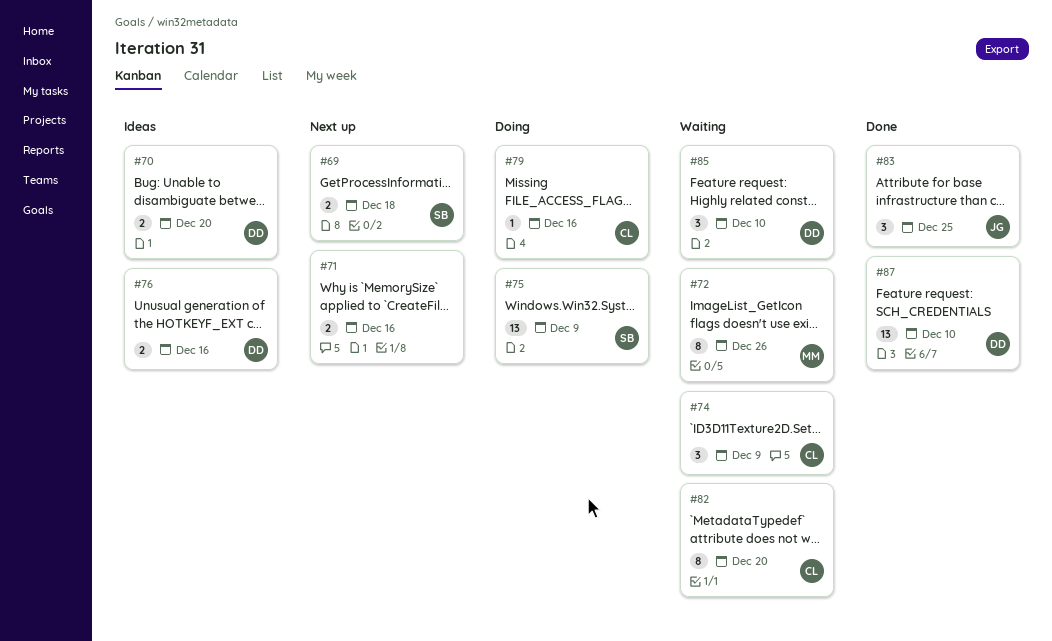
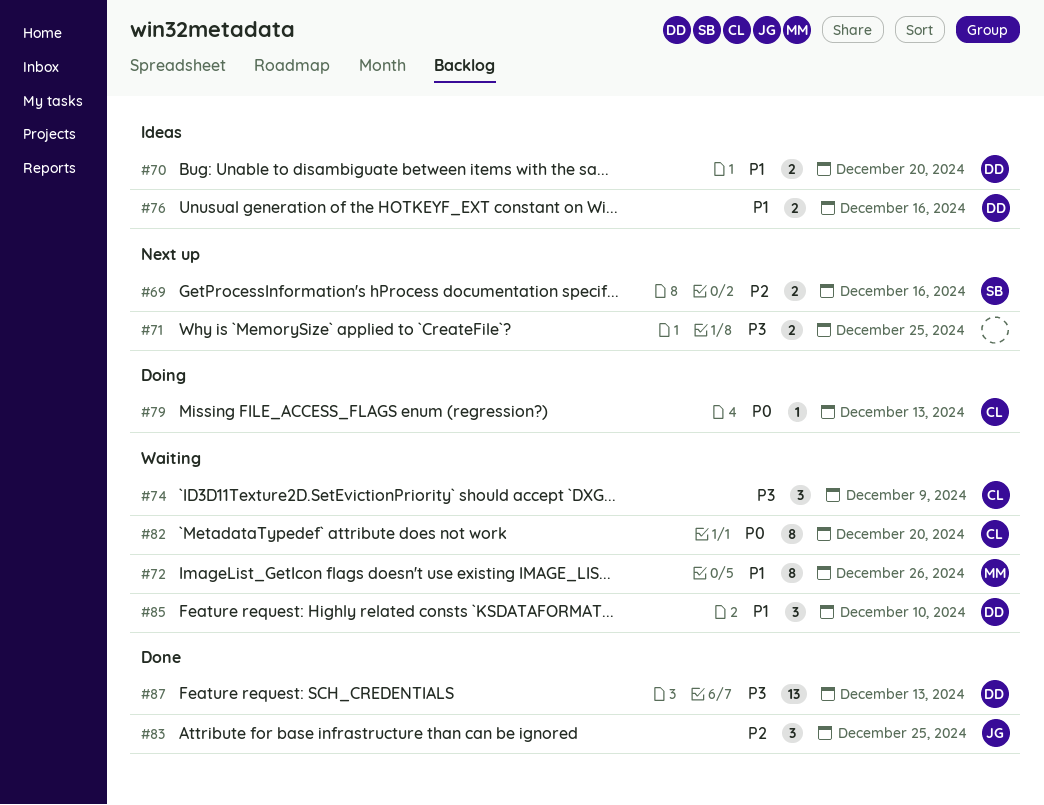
#69, due: Dec 18 -> Dec 16
#71, due: Dec 16 -> Dec 25
#75: present -> none
#79, due: Dec 16 -> Dec 13
#87, due: Dec 10 -> Dec 13

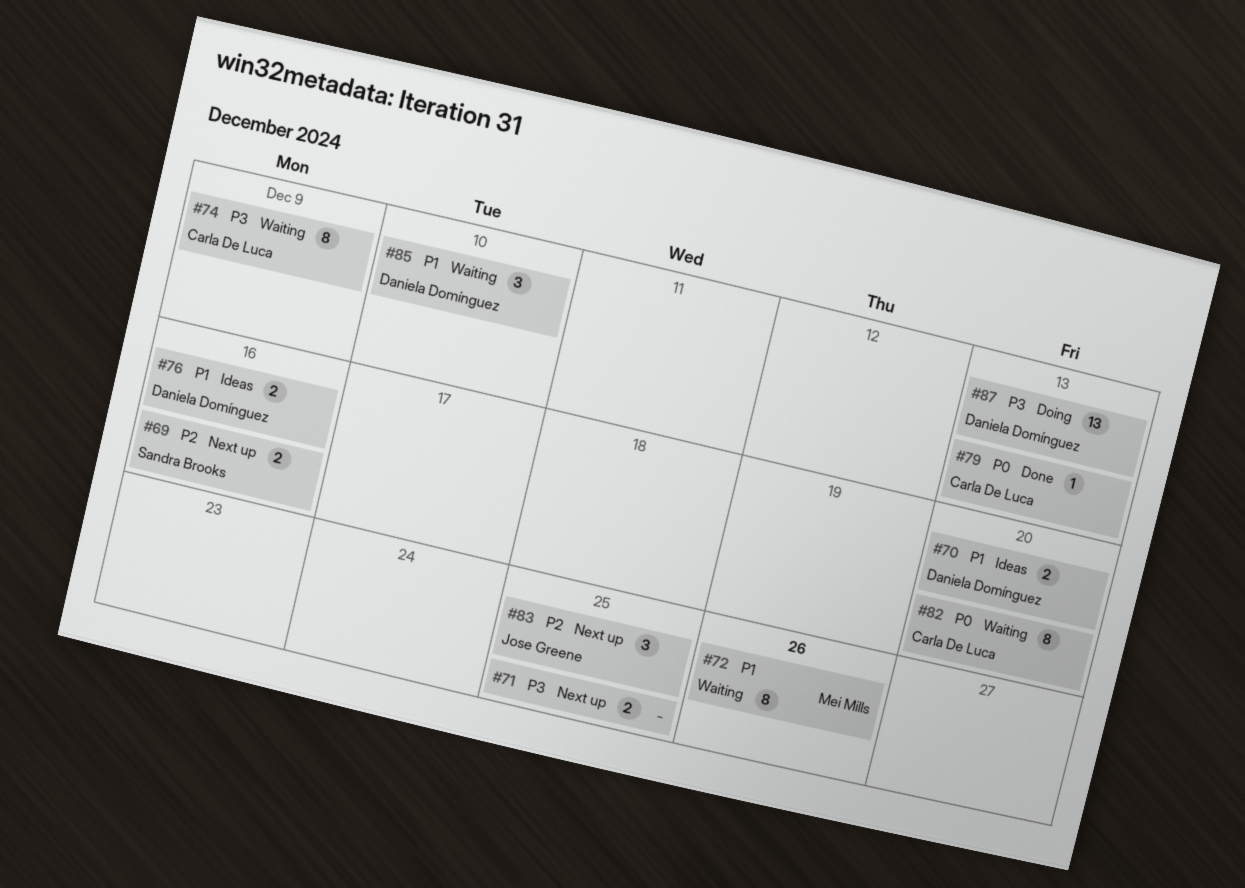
#74, estimate: 3 -> 8
#79, status: Doing -> Done
#83, status: Done -> Next up
#87, status: Done -> Doing

